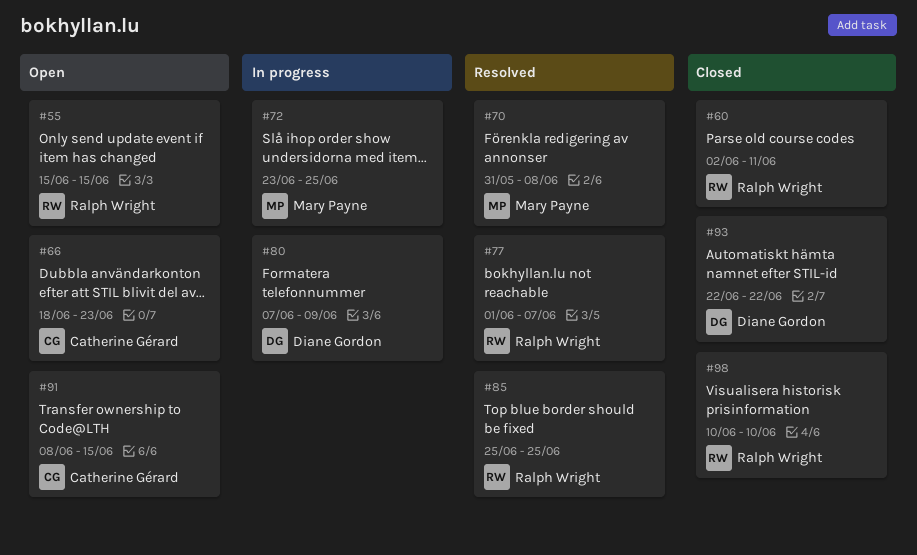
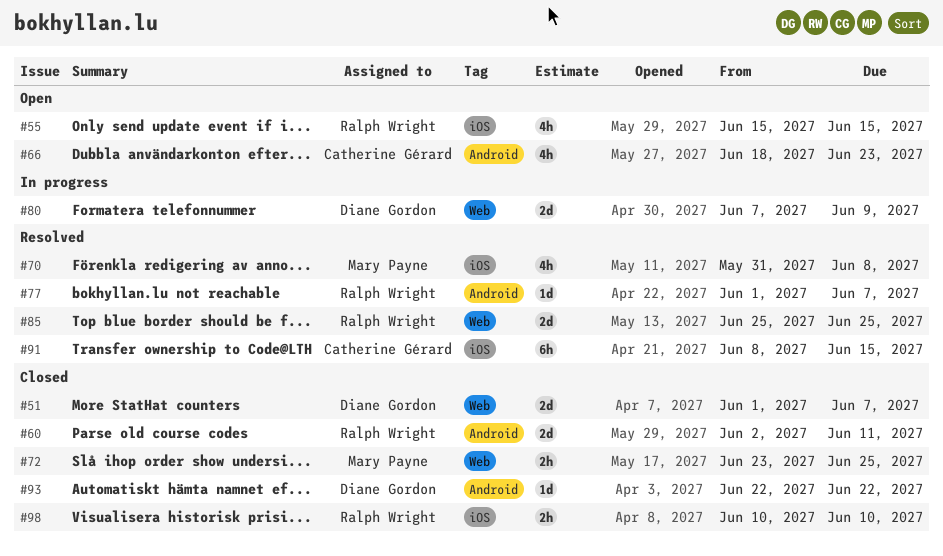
#51: none -> present
#72, status: In progress -> Closed
#91, status: Open -> Resolved

